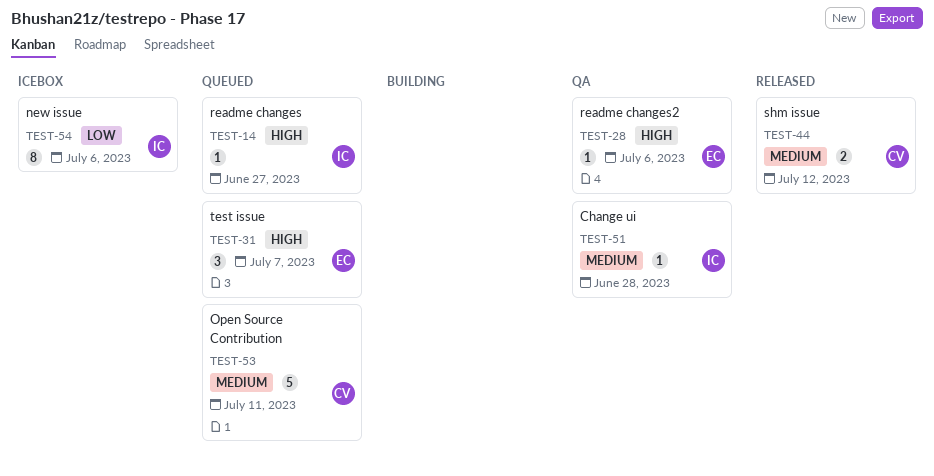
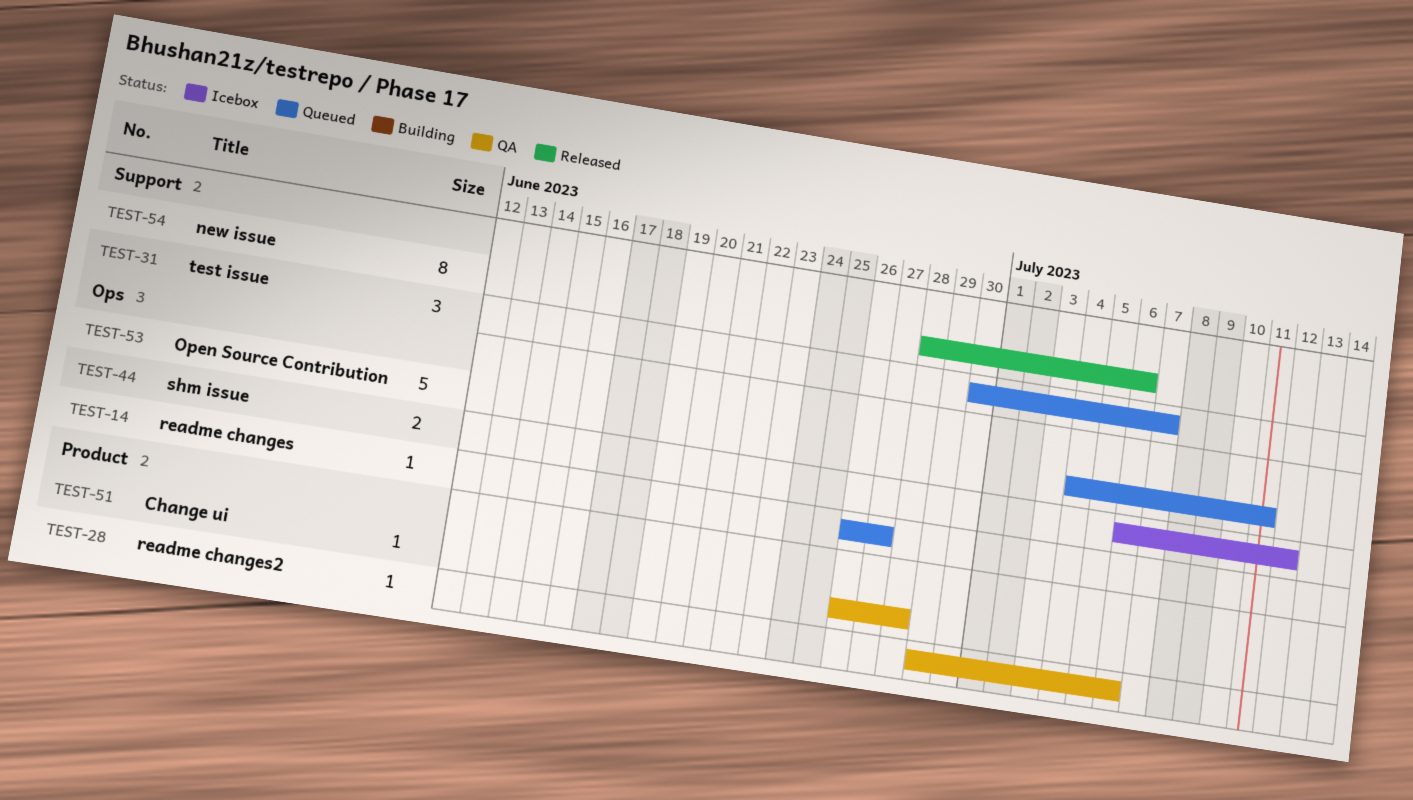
TEST-44, status: Released -> Icebox
TEST-54, status: Icebox -> Released

